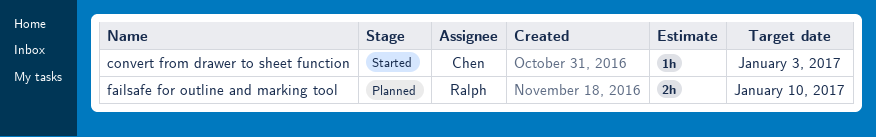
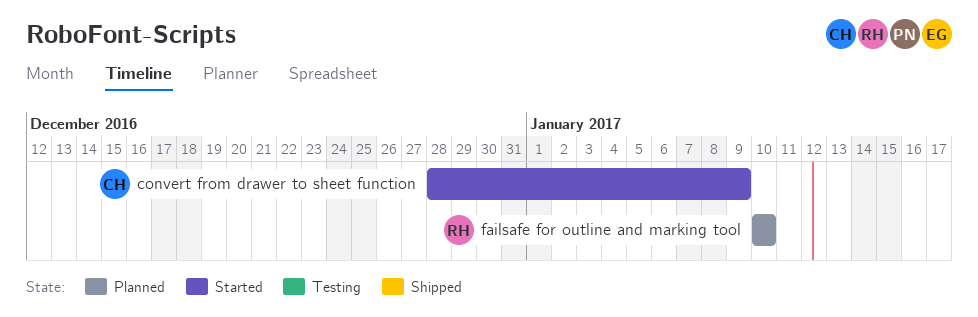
convert from drawer to sheet function, due: Jan 3 -> Jan 9

